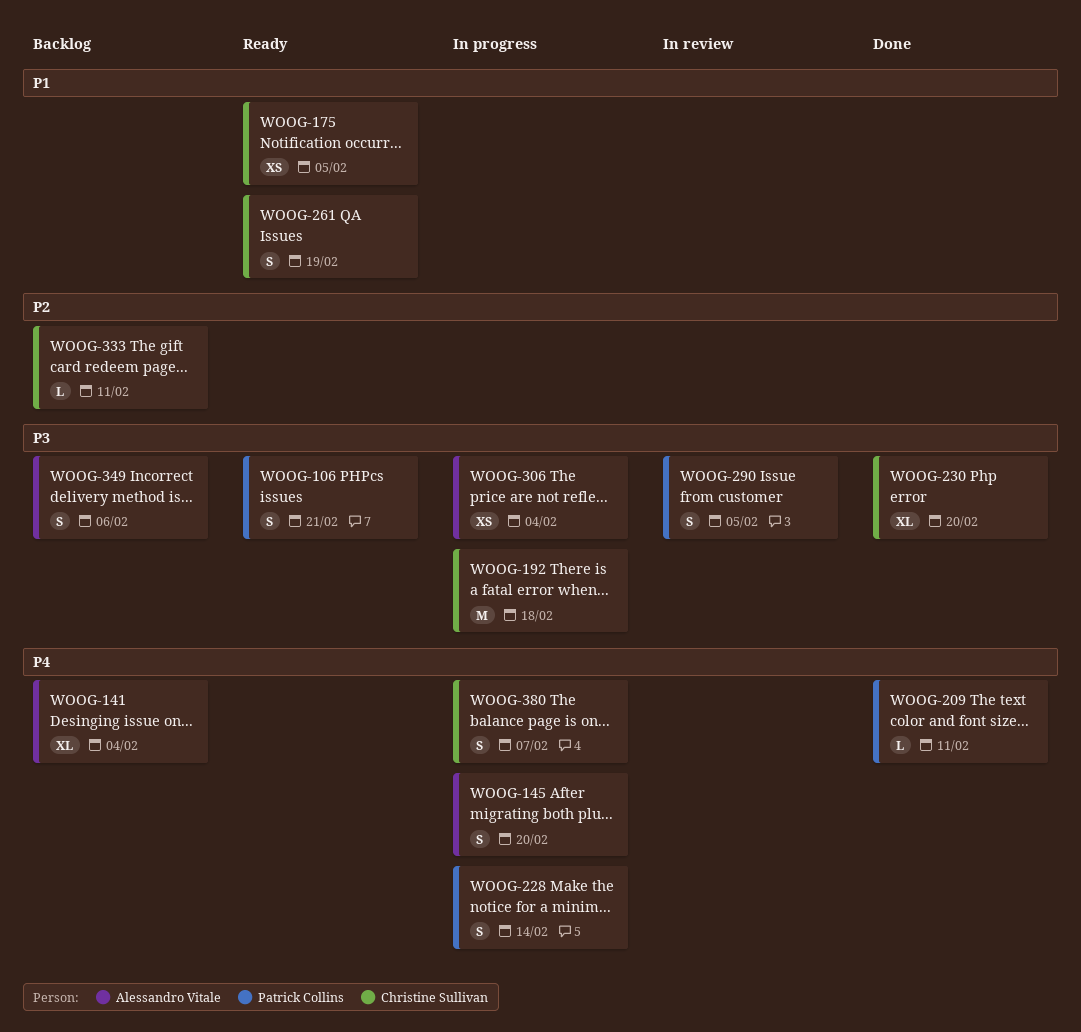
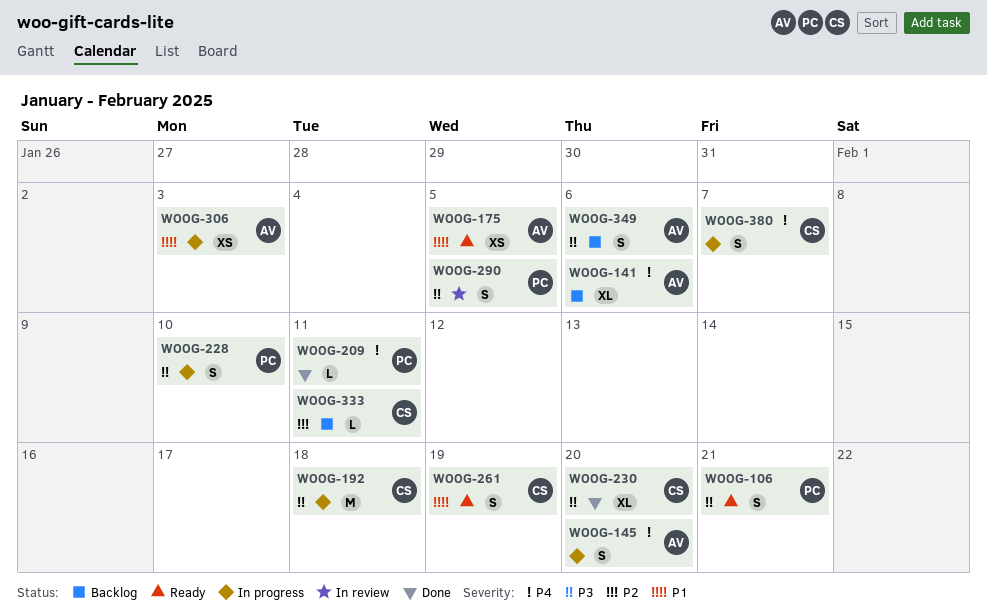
WOOG-141, due: Feb 4 -> Feb 6
WOOG-175, owner: Christine Sullivan -> Alessandro Vitale
WOOG-228, priority: P4 -> P3
WOOG-228, due: Feb 14 -> Feb 10
WOOG-306, priority: P3 -> P1
WOOG-306, due: Feb 4 -> Feb 3

